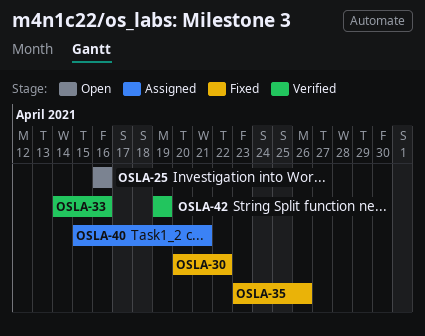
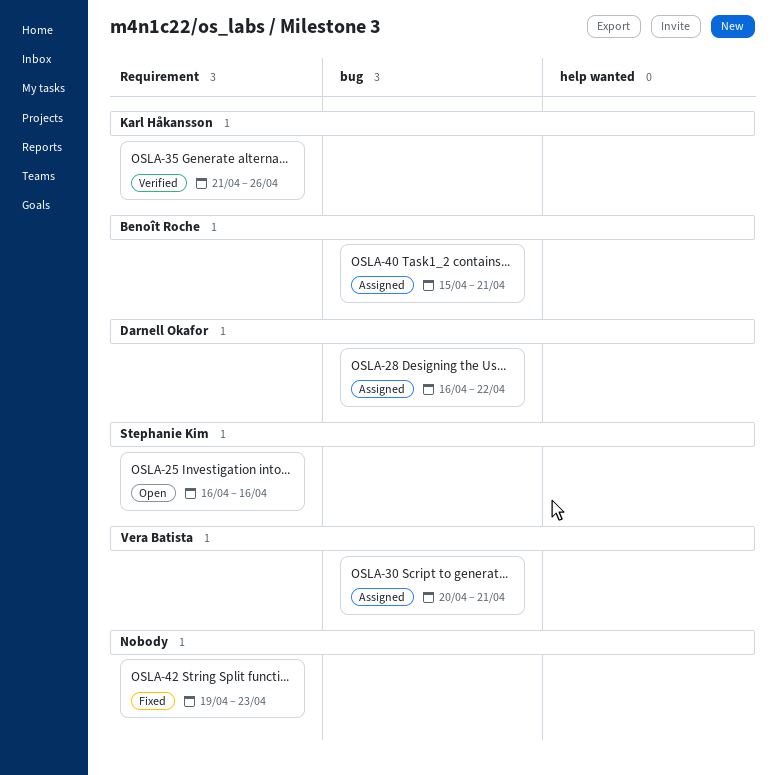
OSLA-28: none -> present
OSLA-30, status: Fixed -> Assigned
OSLA-30, due: Apr 22 -> Apr 21
OSLA-33: present -> none
OSLA-35, status: Fixed -> Verified
OSLA-35, start: Apr 23 -> Apr 21
OSLA-42, status: Verified -> Fixed
OSLA-42, due: Apr 19 -> Apr 23

